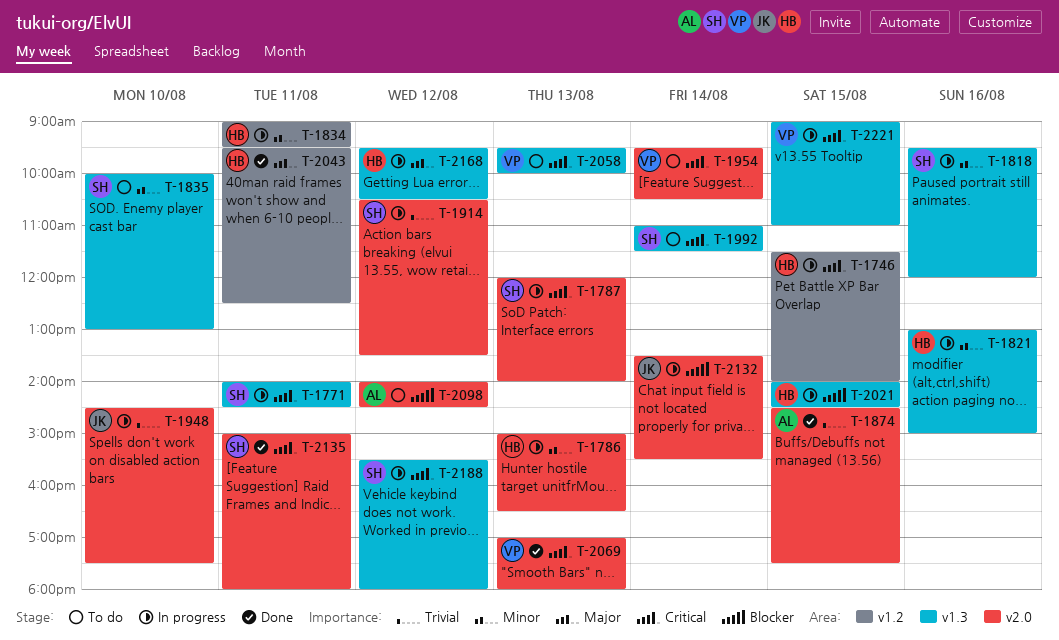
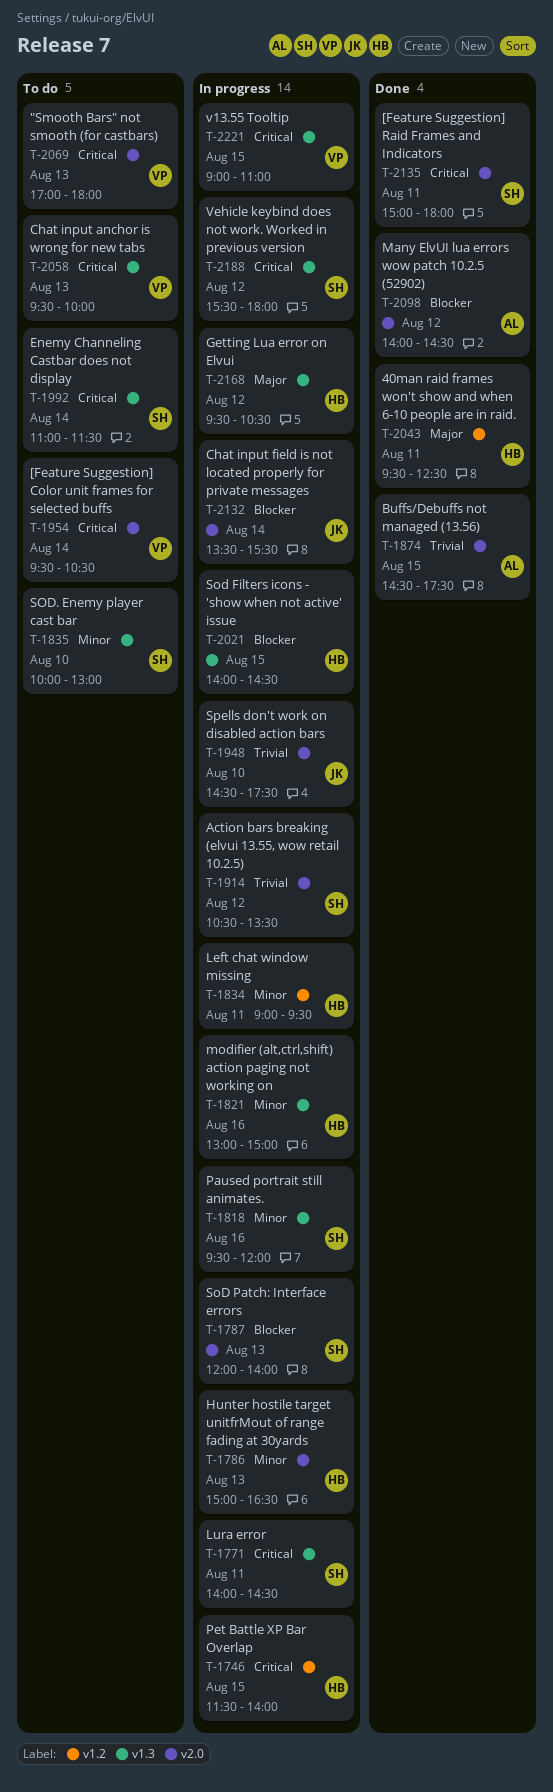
T-1787, priority: Critical -> Blocker
T-2069, status: Done -> To do
T-2098, status: To do -> Done

